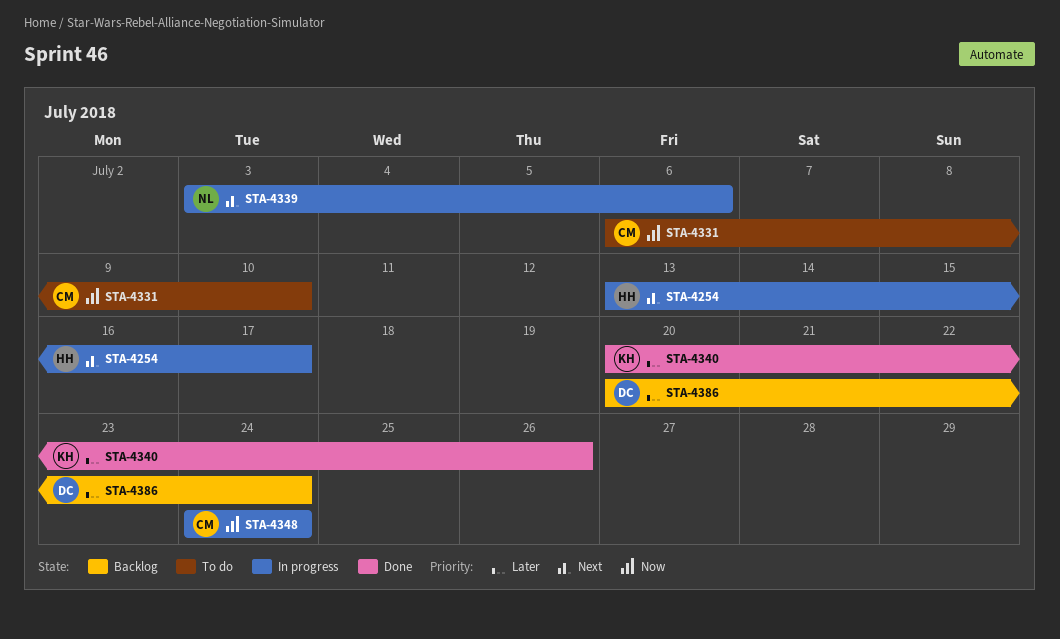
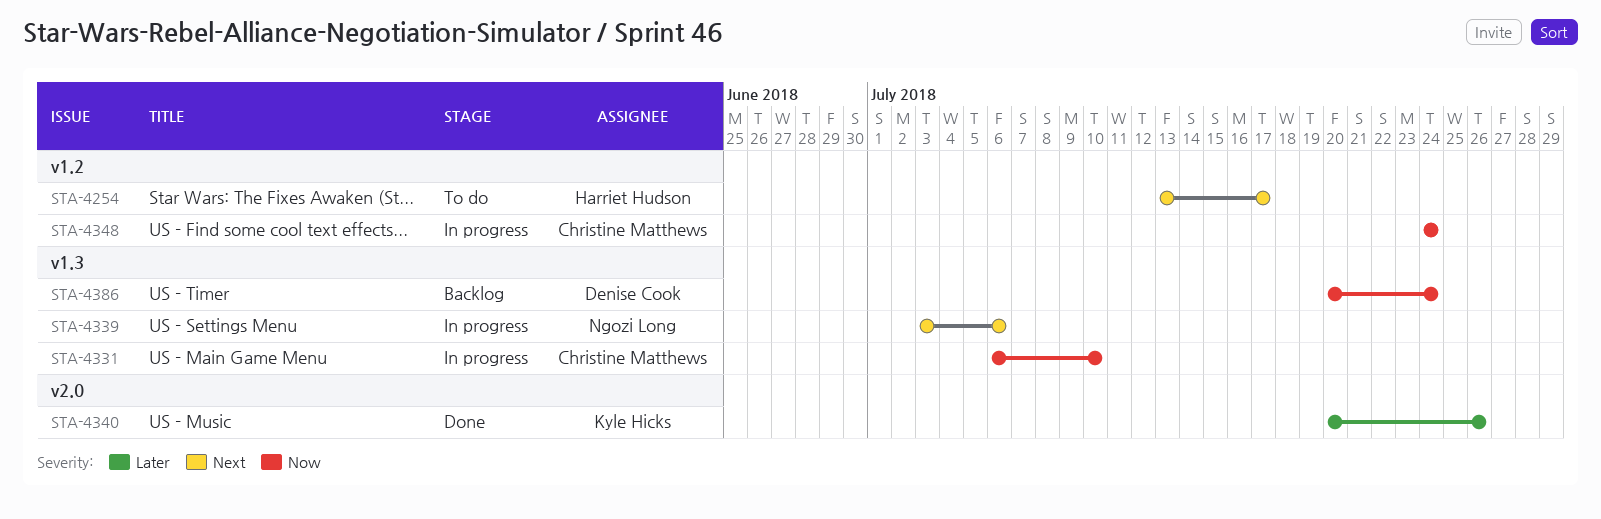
STA-4254, status: In progress -> To do
STA-4331, status: To do -> In progress
STA-4386, priority: Later -> Now

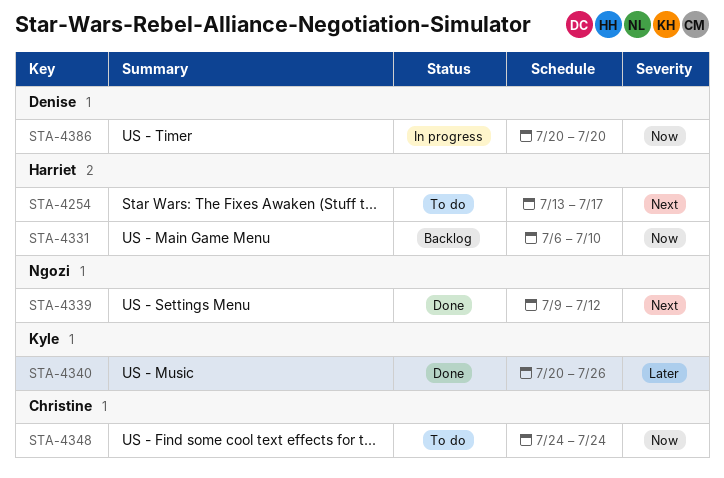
STA-4331, status: In progress -> Backlog
STA-4331, owner: Christine Matthews -> Harriet Hudson
STA-4339, status: In progress -> Done
STA-4339, start: Jul 3 -> Jul 9
STA-4339, due: Jul 6 -> Jul 12
STA-4348, status: In progress -> To do
STA-4386, status: Backlog -> In progress
STA-4386, due: Jul 24 -> Jul 20

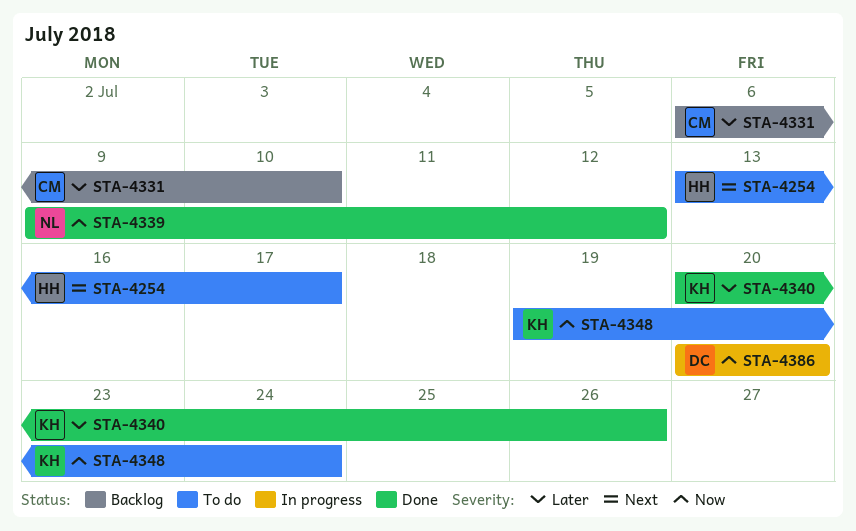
STA-4331, owner: Harriet -> Christine
STA-4331, priority: Now -> Later
STA-4339, priority: Next -> Now
STA-4348, owner: Christine -> Kyle
STA-4348, start: Jul 24 -> Jul 19

